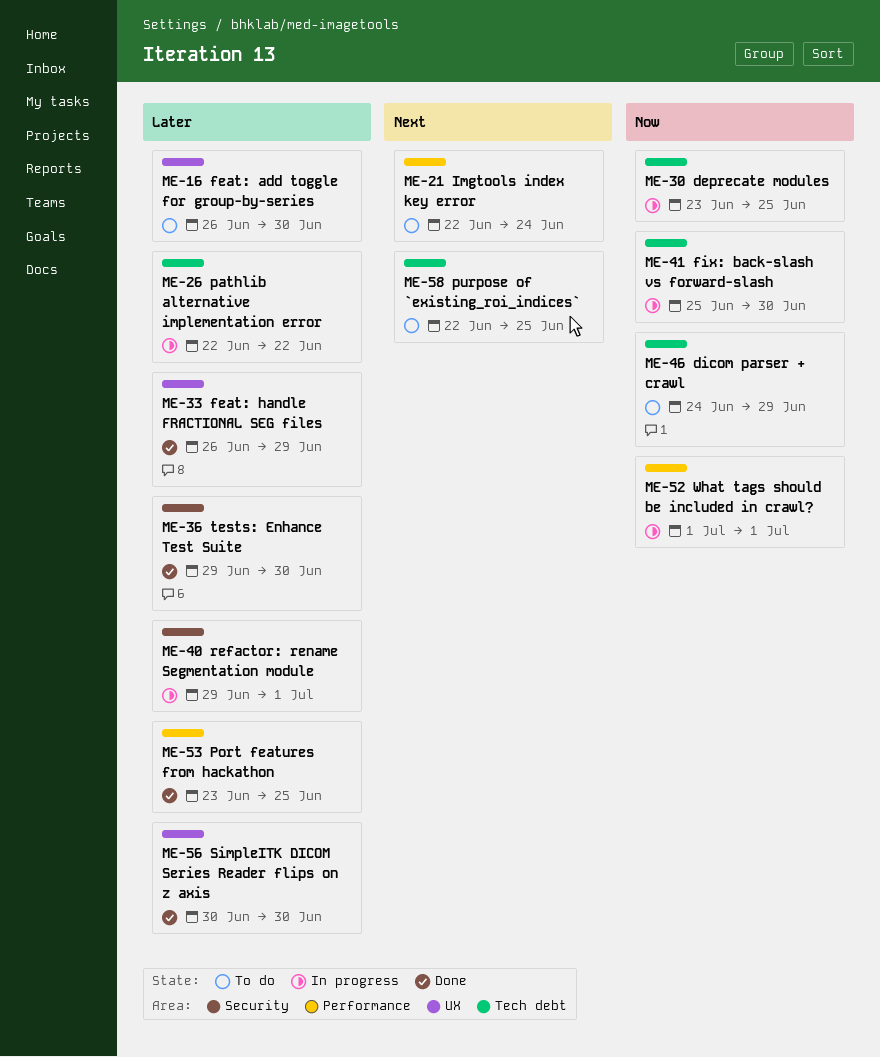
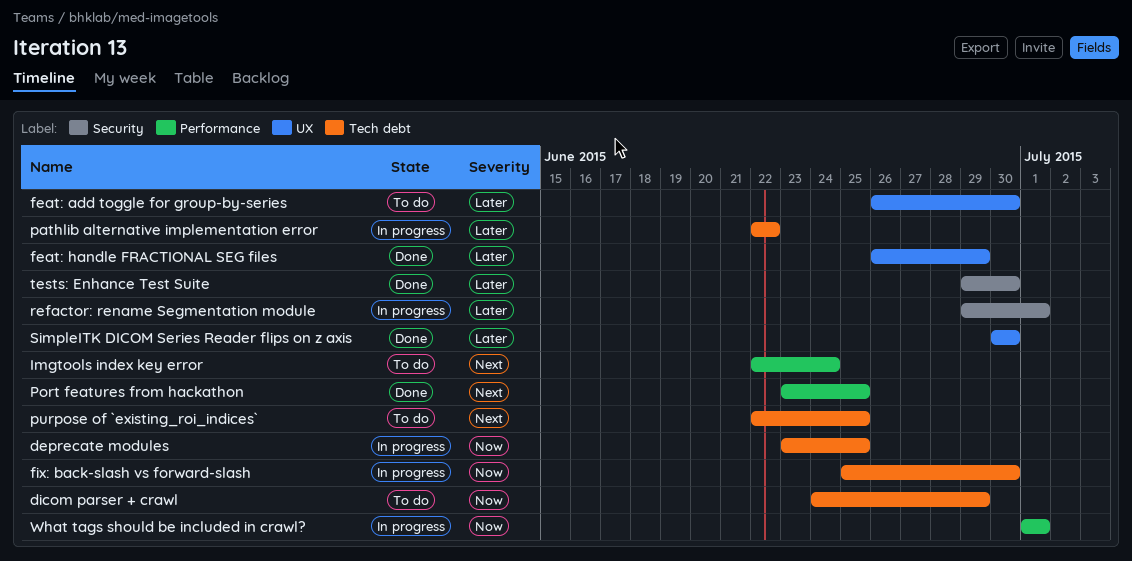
Port features from hackathon, priority: Later -> Next

